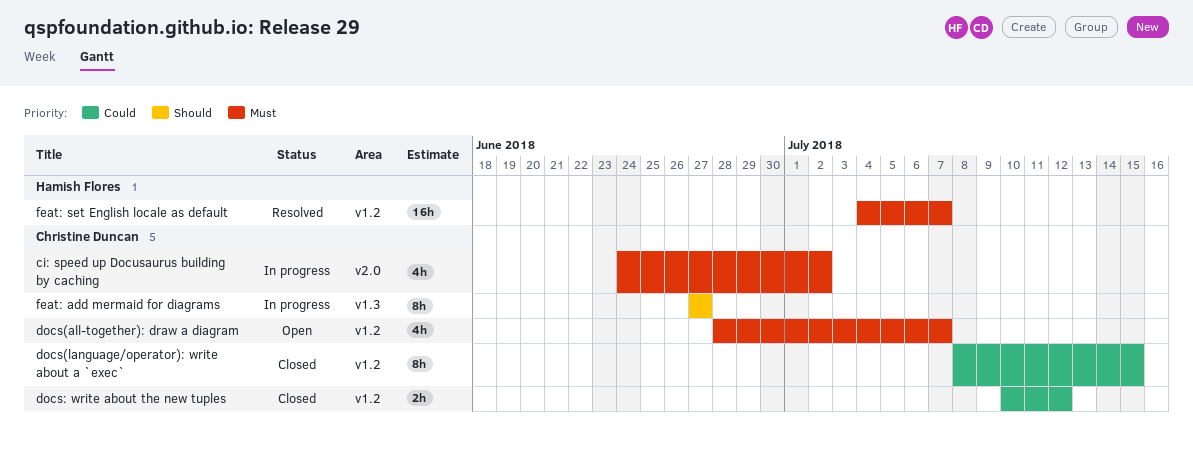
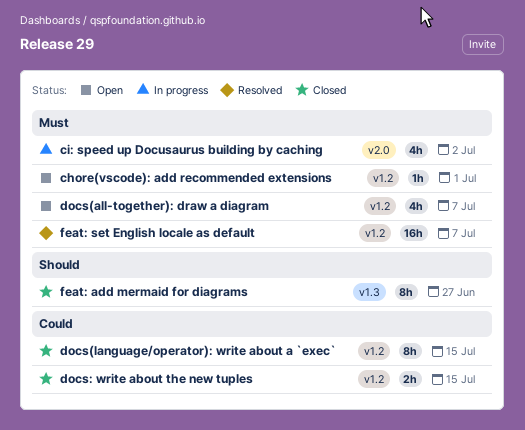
chore(vscode): add recommended extensions: none -> present
docs: write about the new tuples, due: Jul 12 -> Jul 15
feat: add mermaid for diagrams, status: In progress -> Closed

